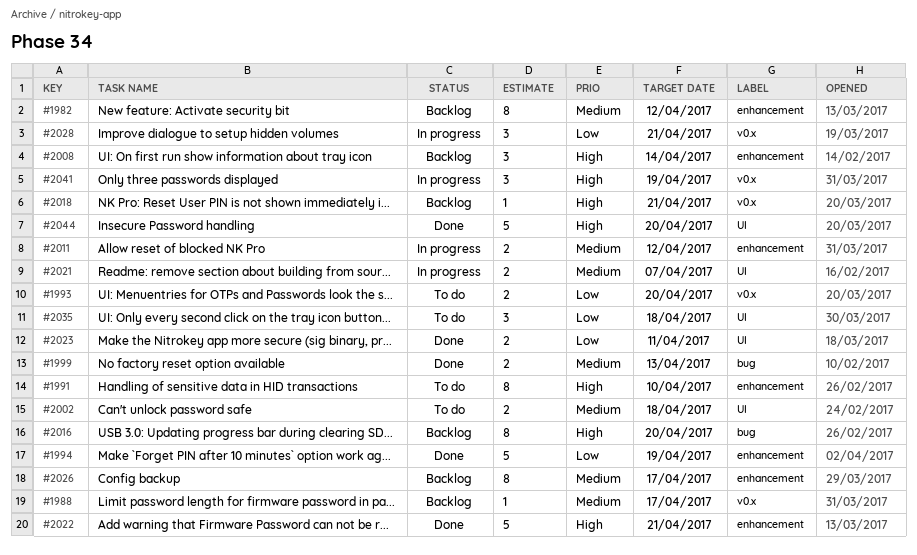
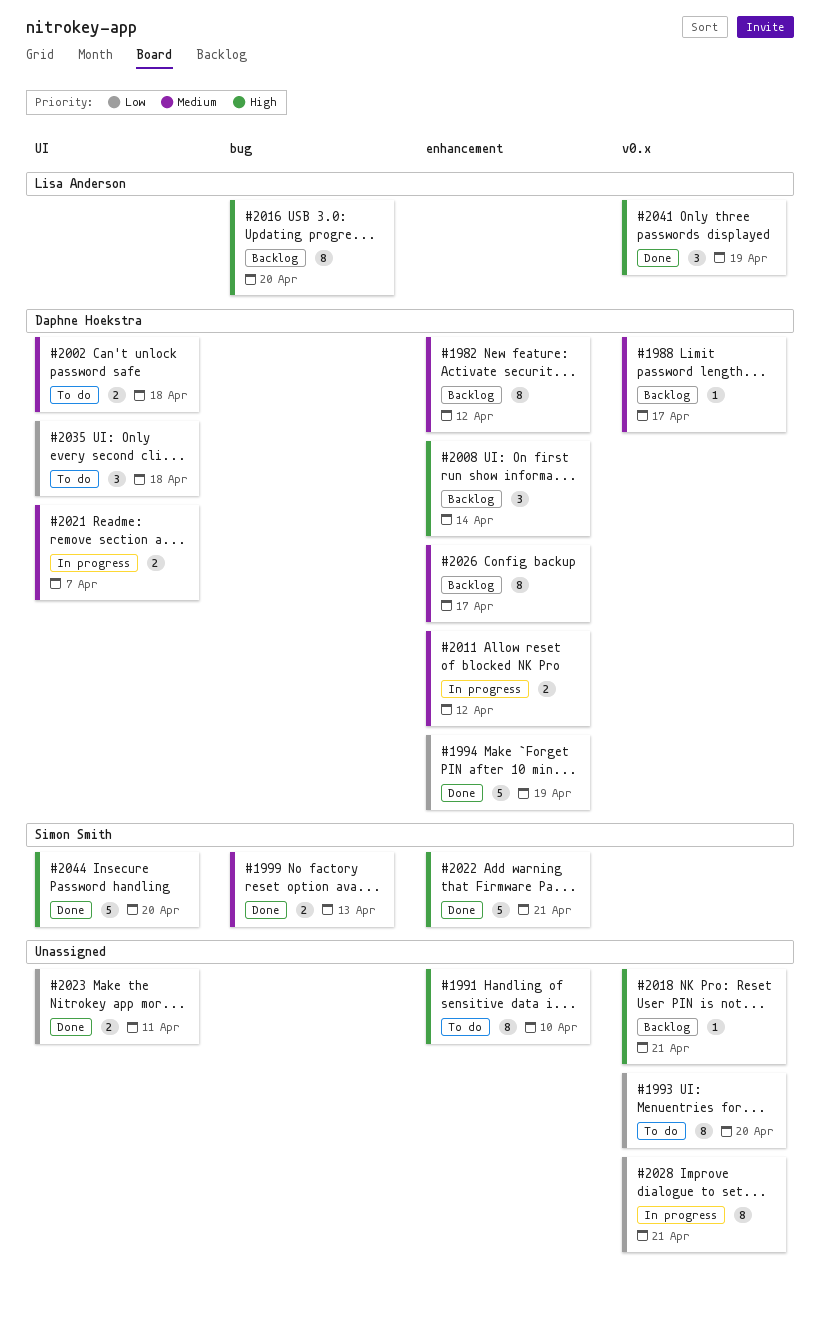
#1993, estimate: 2 -> 8
#2028, estimate: 3 -> 8
#2041, status: In progress -> Done

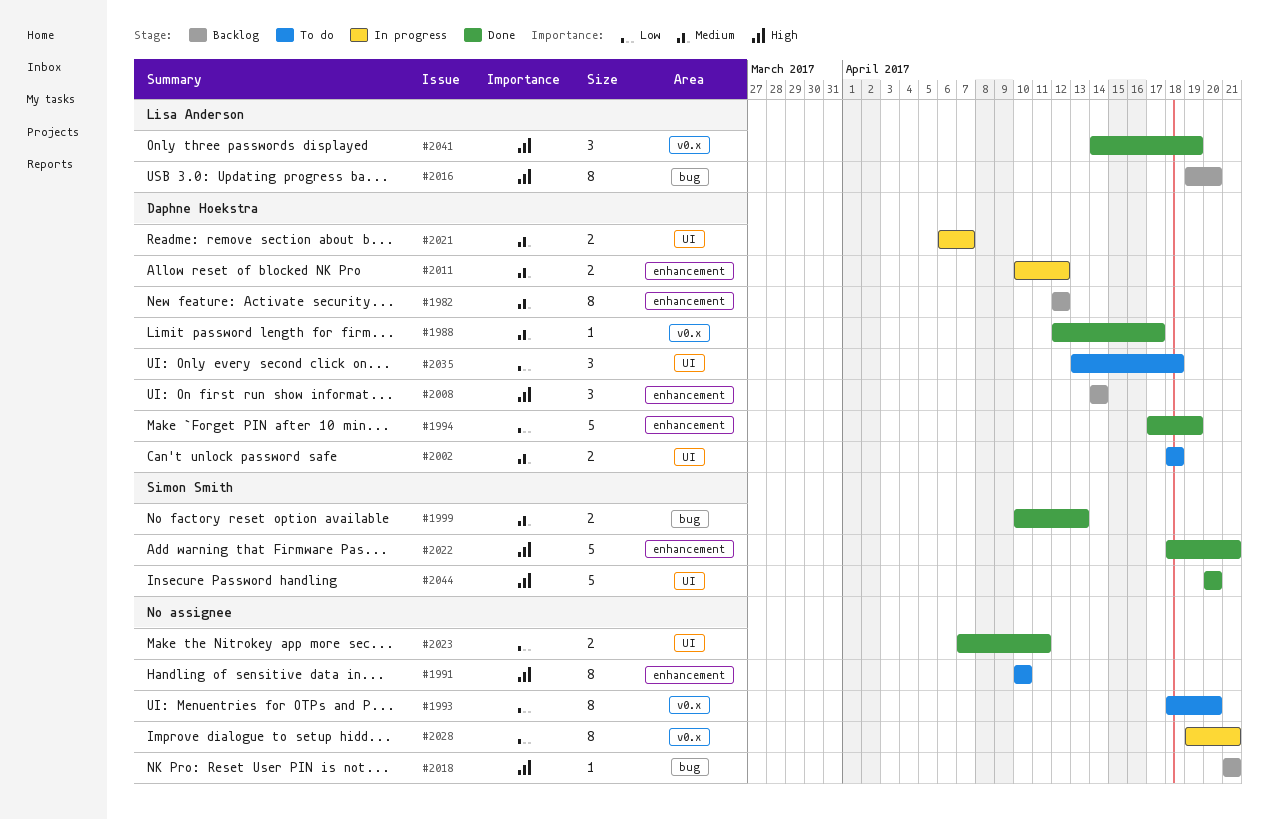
#1988, status: Backlog -> Done
#2018, label: v0.x -> bug
#2026: present -> none

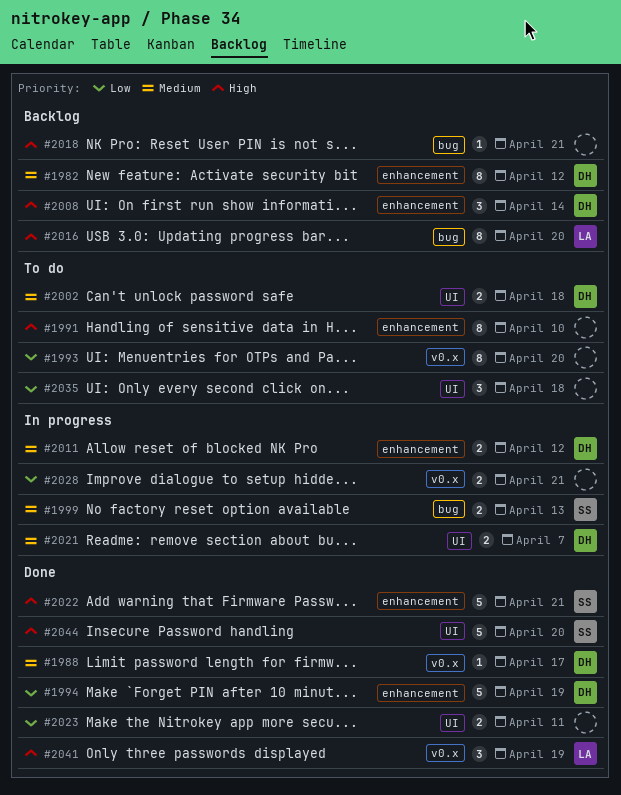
#1999, status: Done -> In progress
#2028, estimate: 8 -> 2
#2035, owner: Daphne Hoekstra -> none

